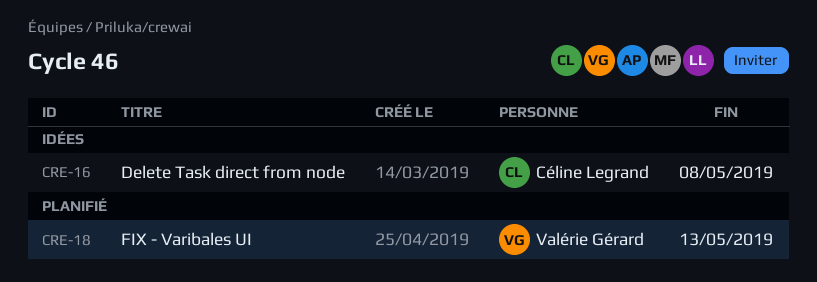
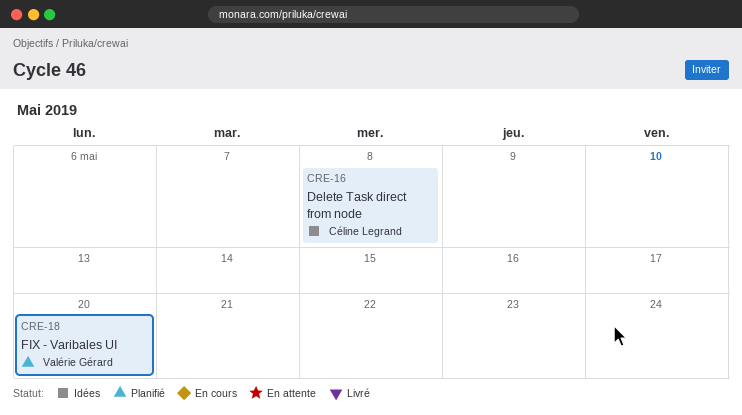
CRE-18, due: May 13 -> May 20

